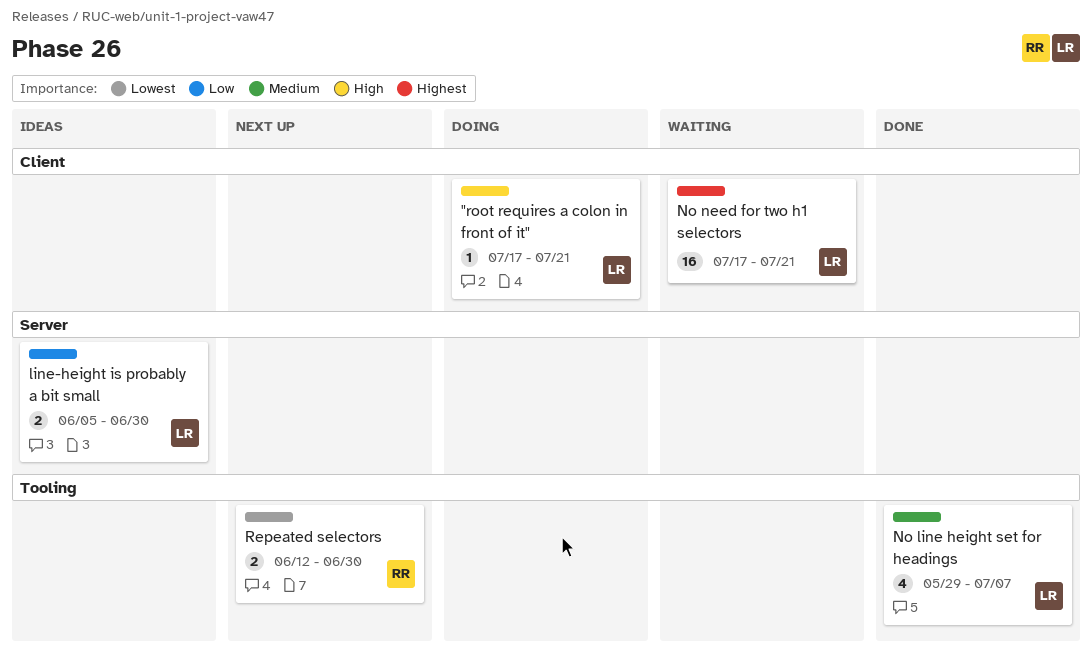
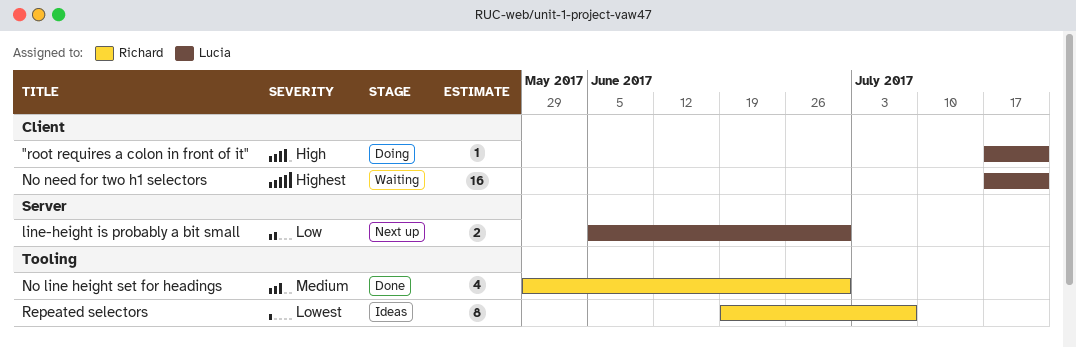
line-height is probably a bit small, status: Ideas -> Next up
No line height set for headings, owner: Lucia -> Richard
No line height set for headings, due: Jul 7 -> Jun 30
Repeated selectors, status: Next up -> Ideas
Repeated selectors, estimate: 2 -> 8
Repeated selectors, start: Jun 12 -> Jun 19
Repeated selectors, due: Jun 30 -> Jul 7

